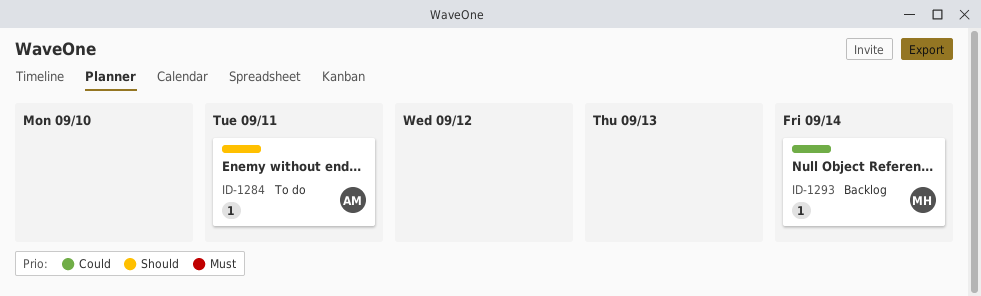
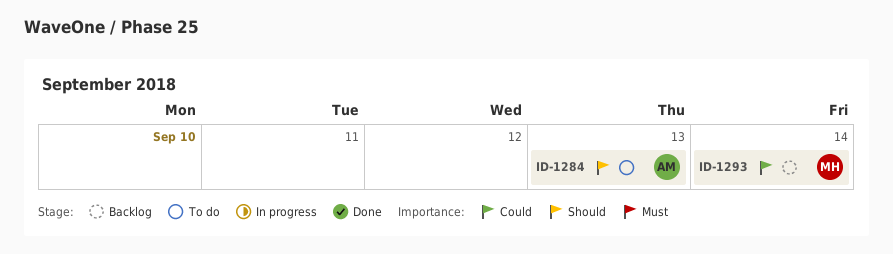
ID-1284, due: Sep 11 -> Sep 13

